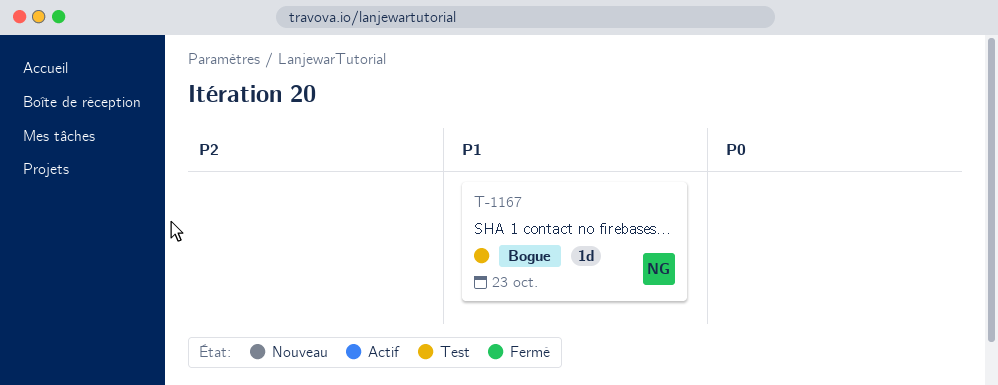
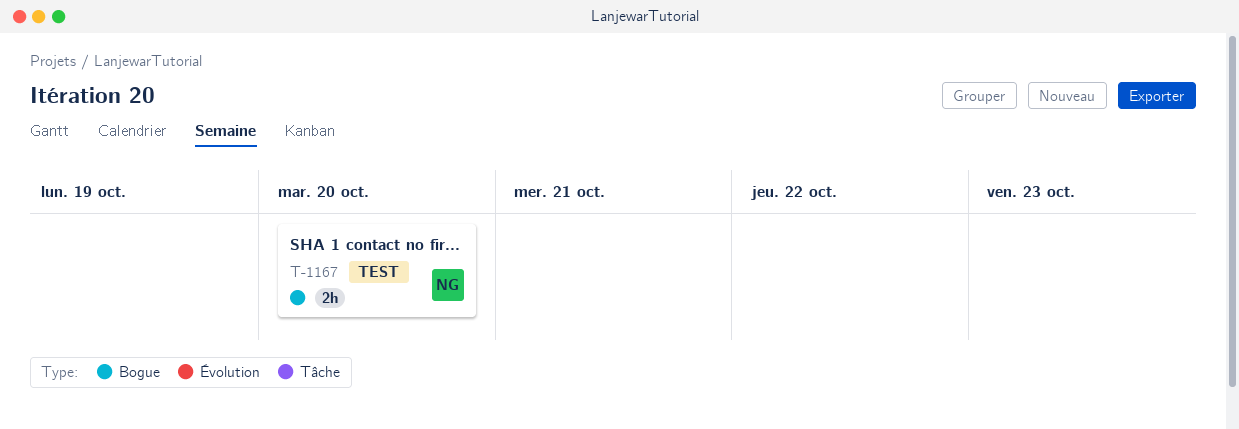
T-1167, estimate: 1d -> 2h
T-1167, due: Oct 23 -> Oct 20

